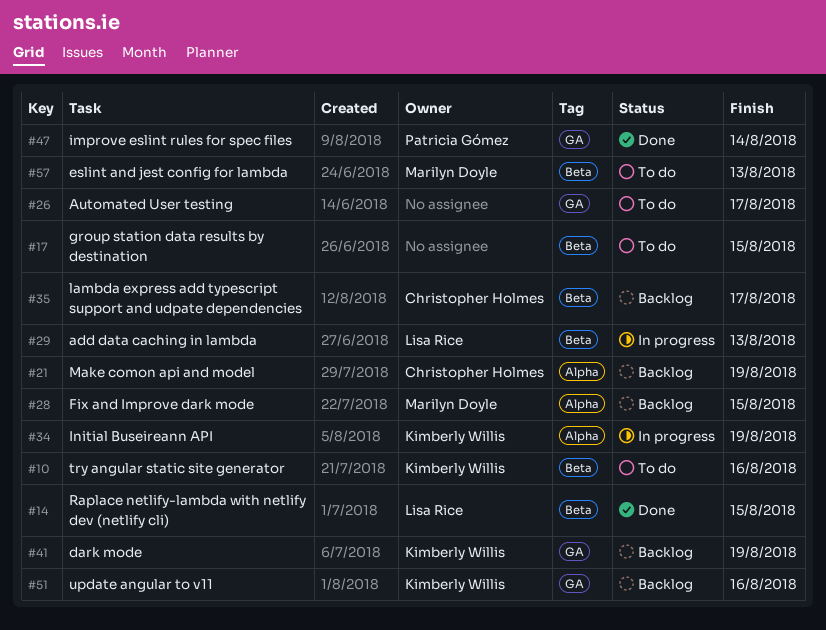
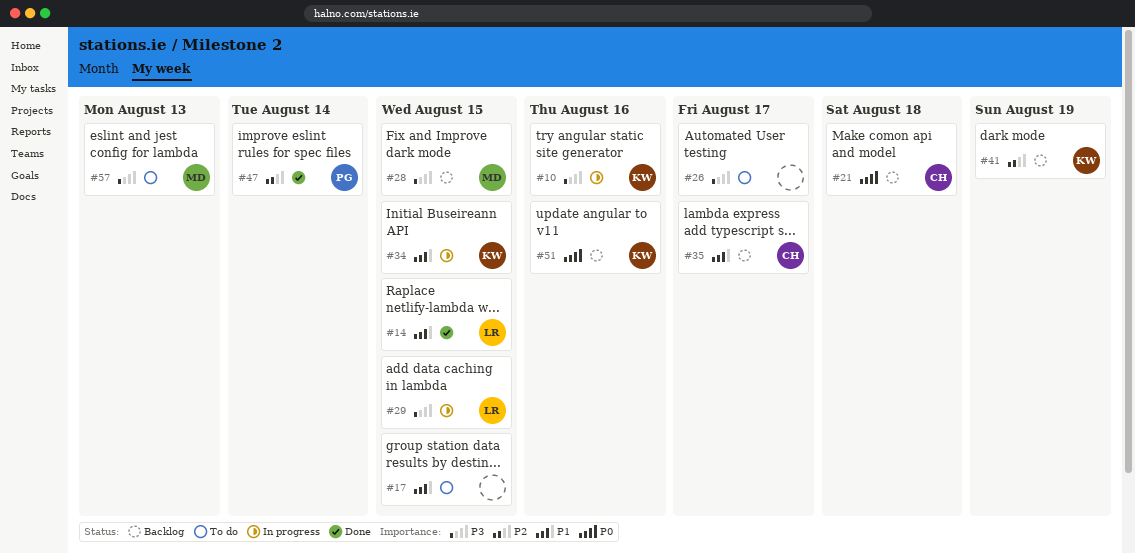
#10, status: To do -> In progress
#21, due: Aug 19 -> Aug 18
#29, due: Aug 13 -> Aug 15
#34, due: Aug 19 -> Aug 15

